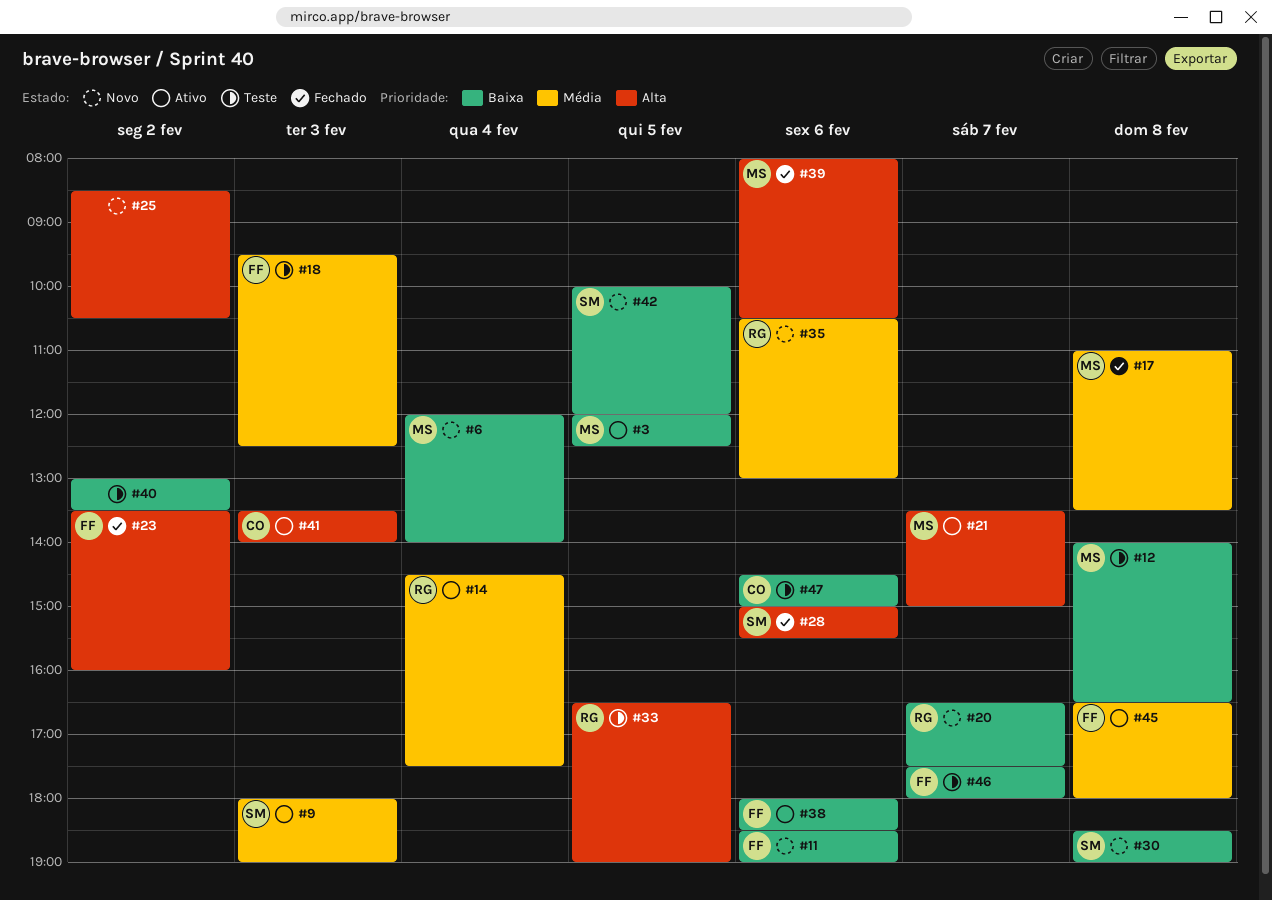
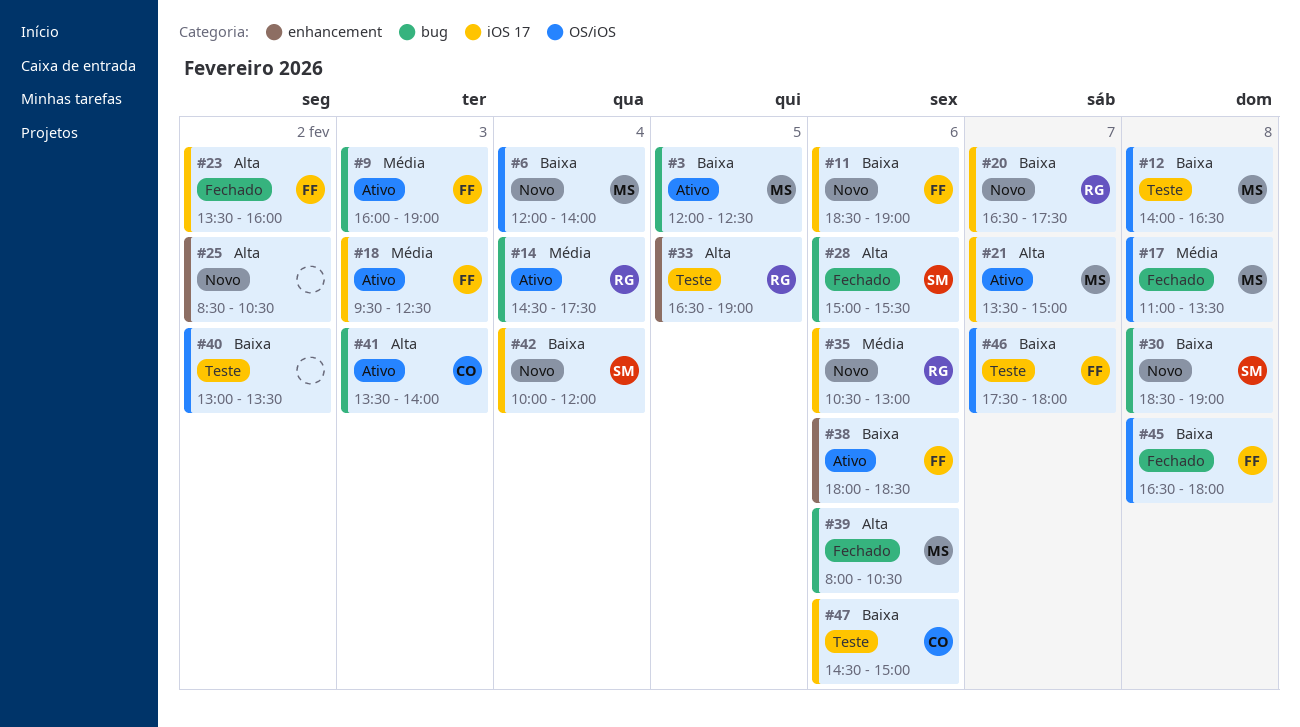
#9, owner: SM -> FF
#9, begins: 18:00 -> 16:00
#18, status: Teste -> Ativo
#42, day: Feb 5 -> Feb 4
#45, status: Ativo -> Fechado
#45, priority: Média -> Baixa

